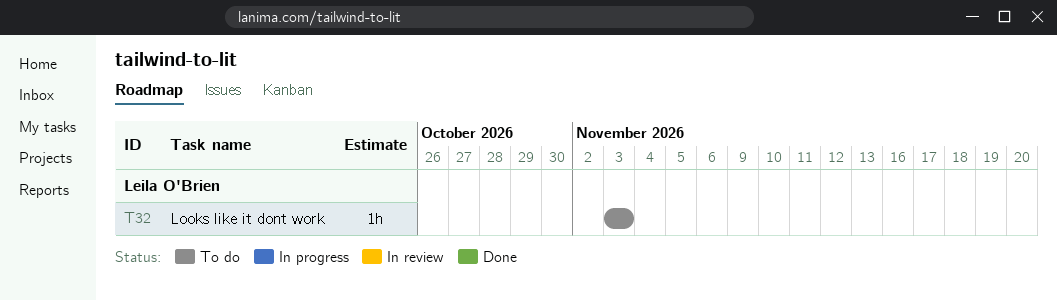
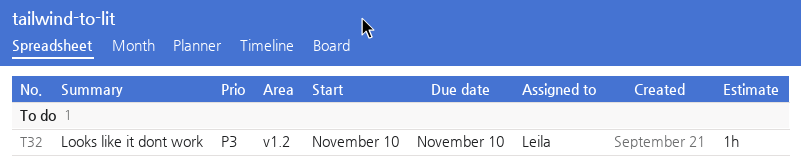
T32, start: Nov 3 -> Nov 10
T32, due: Nov 3 -> Nov 10

